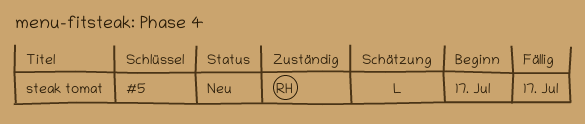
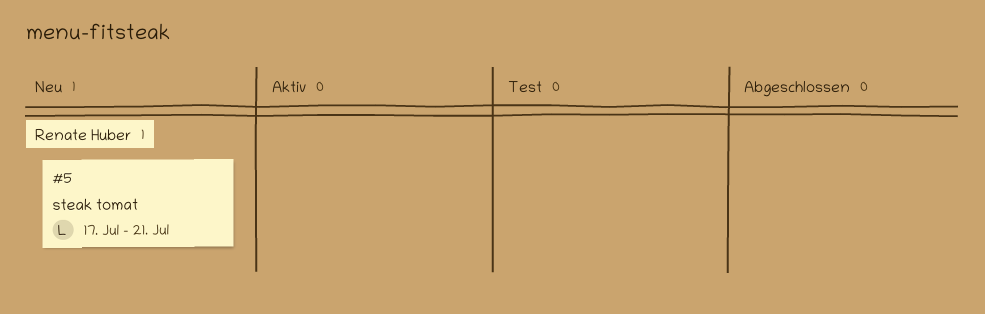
#5, due: Jul 17 -> Jul 21

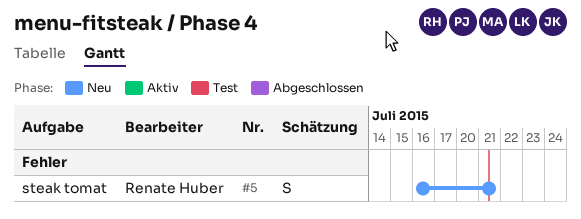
#5, estimate: L -> S
#5, start: Jul 17 -> Jul 16

